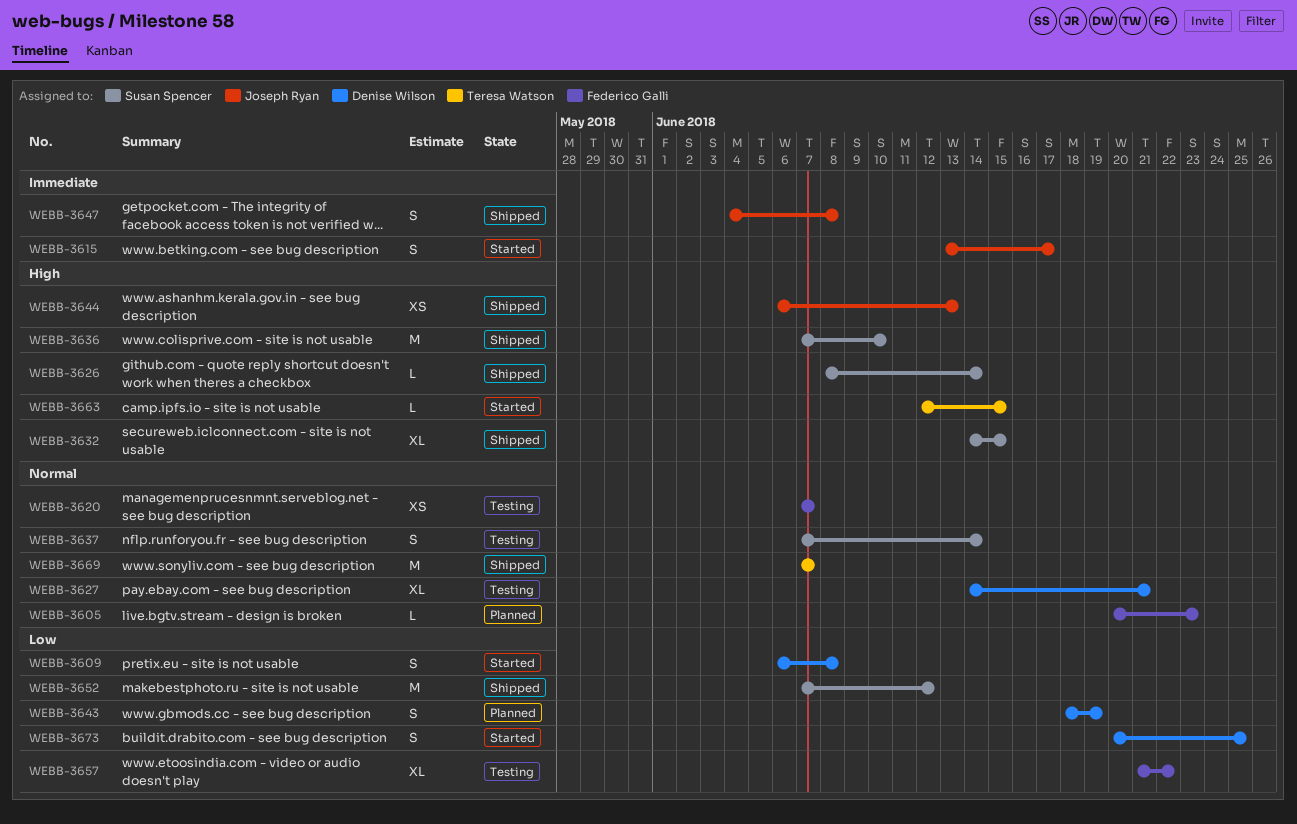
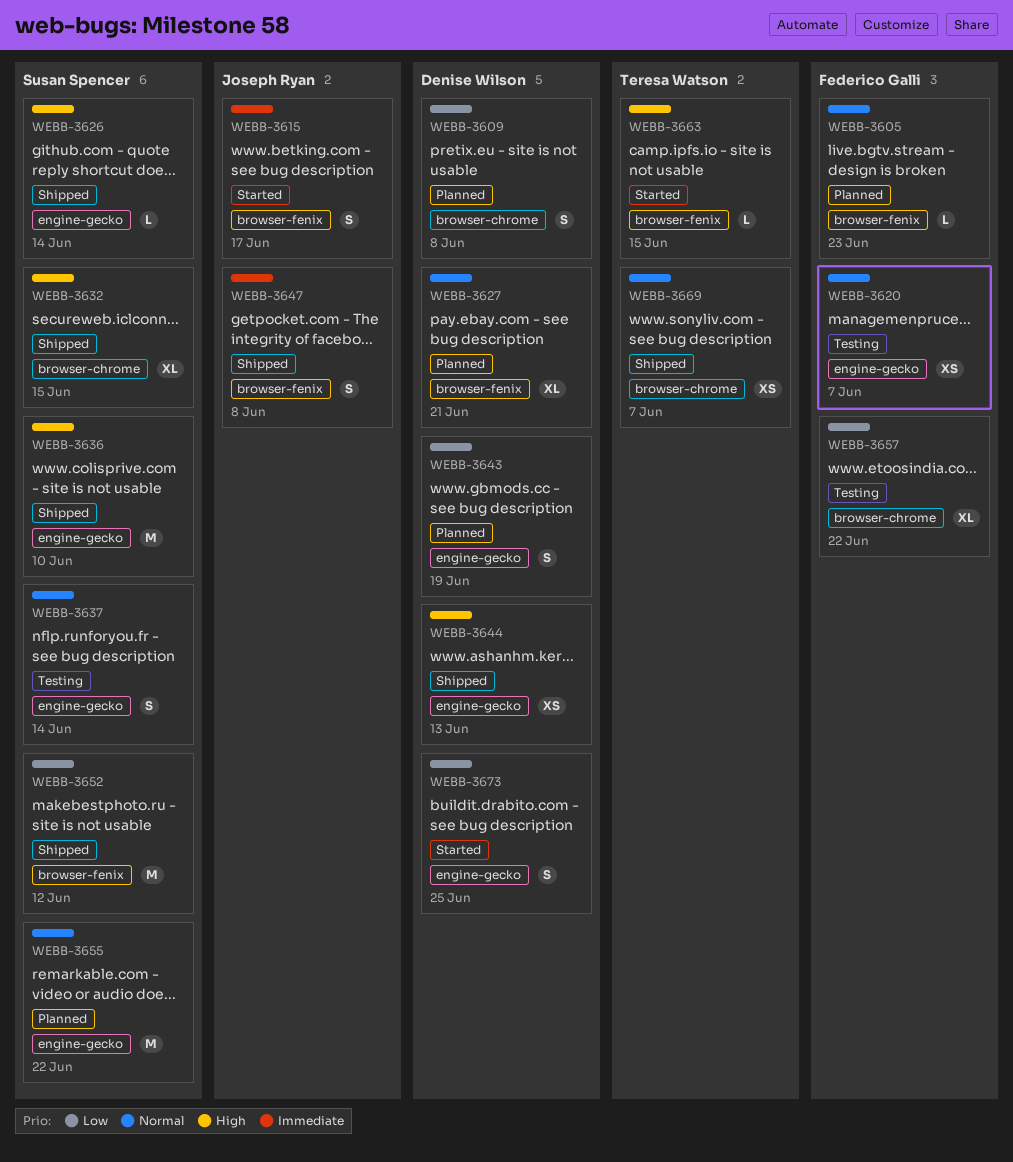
WEBB-3609, status: Started -> Planned
WEBB-3627, status: Testing -> Planned
WEBB-3644, owner: Joseph Ryan -> Denise Wilson
WEBB-3655: none -> present
WEBB-3669, estimate: M -> XS

